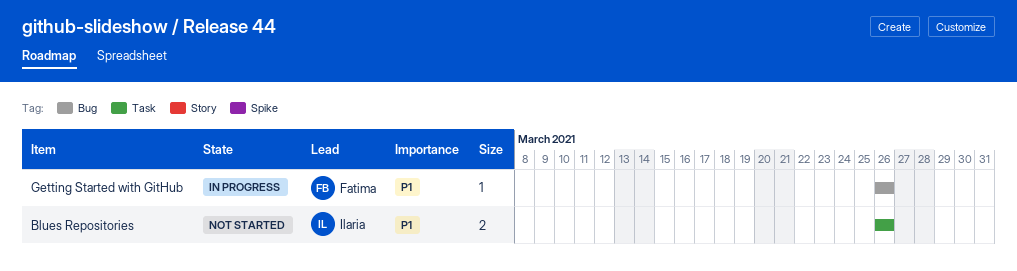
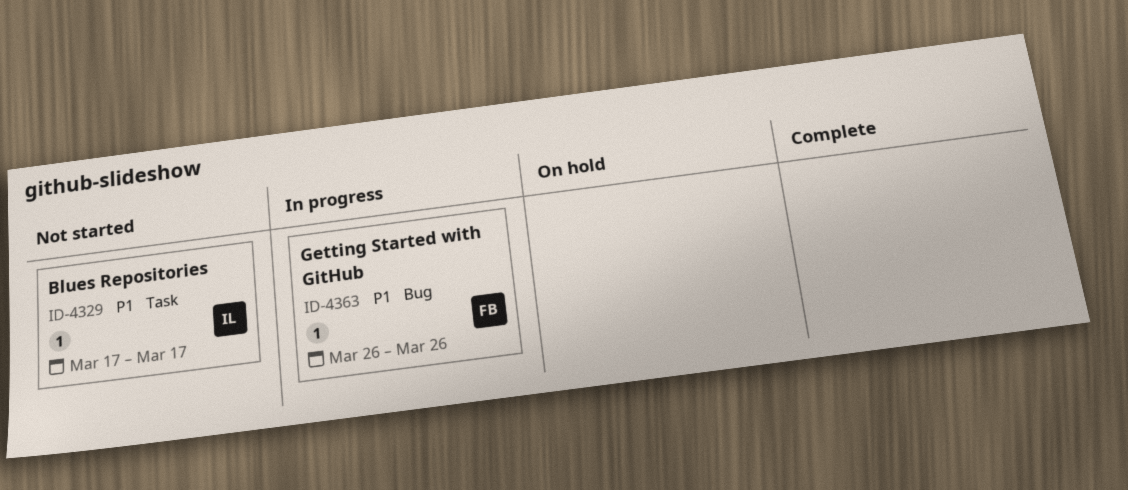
Blues Repositories, estimate: 2 -> 1
Blues Repositories, start: Mar 26 -> Mar 17
Blues Repositories, due: Mar 26 -> Mar 17

